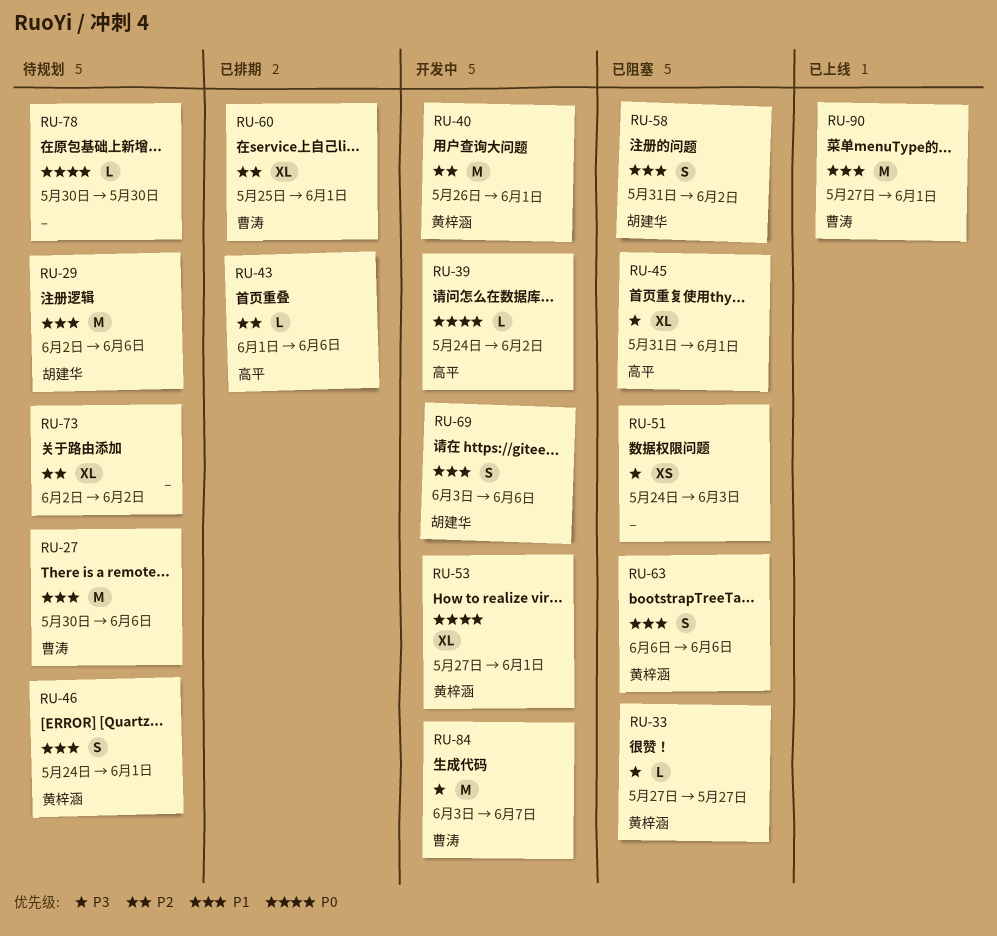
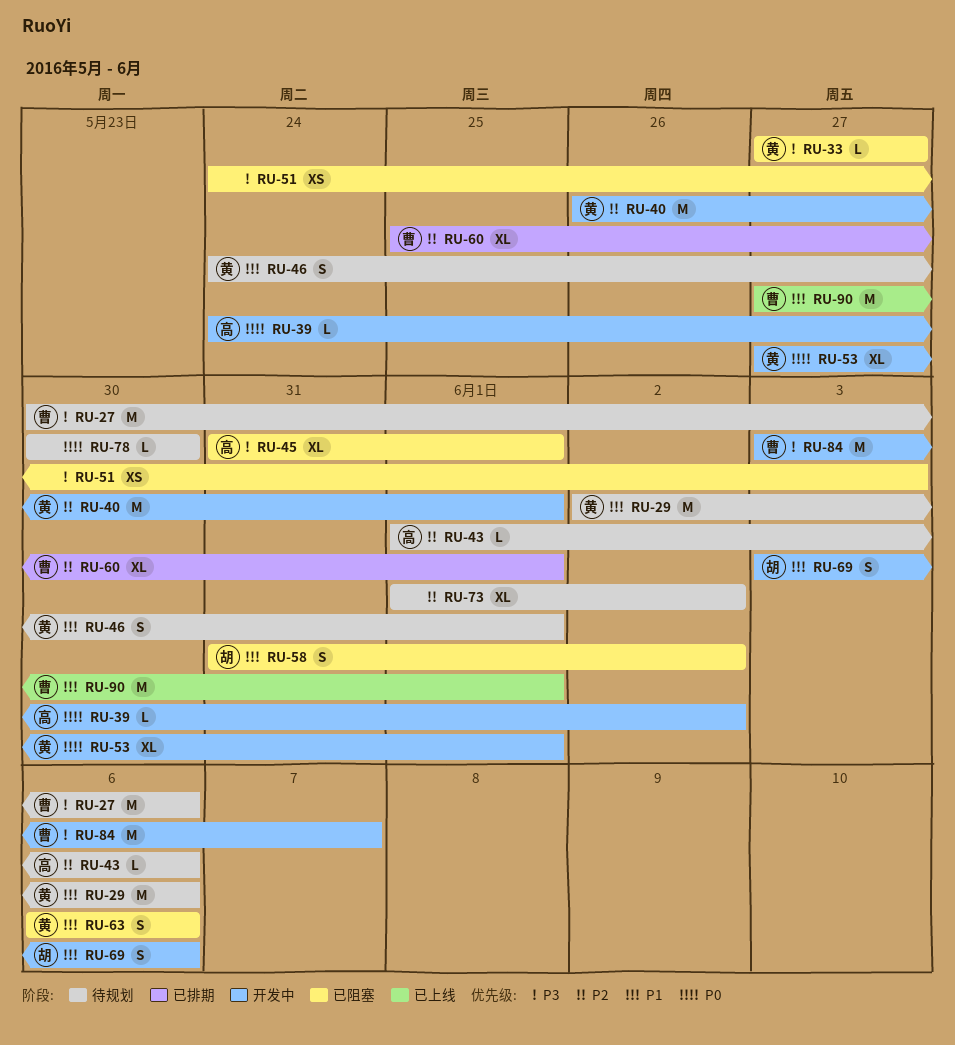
RU-27, priority: P1 -> P3
RU-29, owner: 胡建华 -> 黄梓涵
RU-43, status: 已排期 -> 待规划
RU-73, start: Jun 2 -> Jun 1

